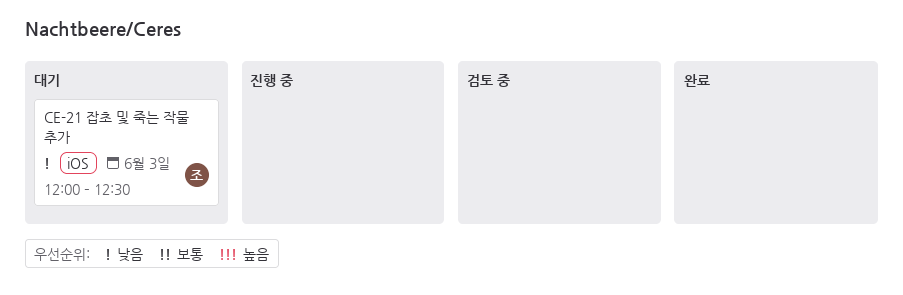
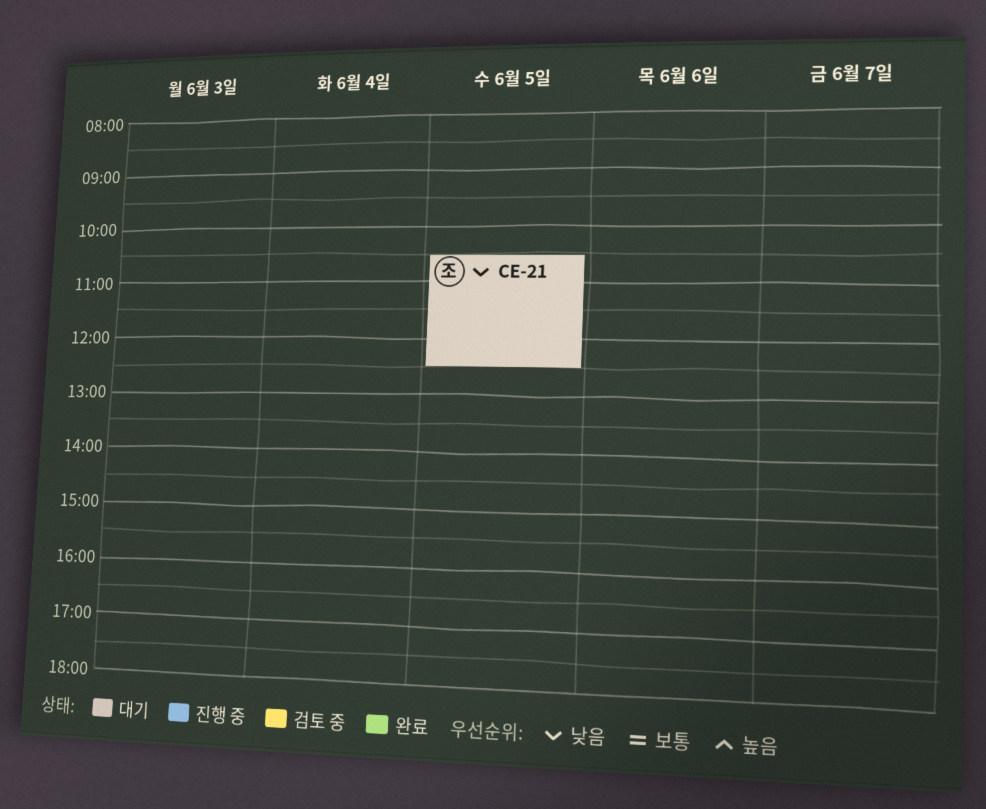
CE-21, day: Jun 3 -> Jun 5
CE-21, begins: 12:00 -> 10:30

